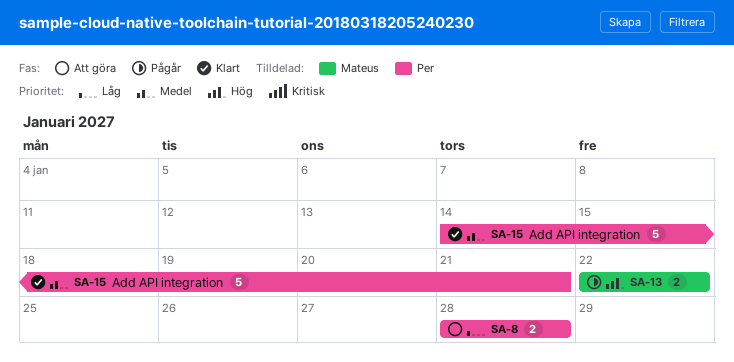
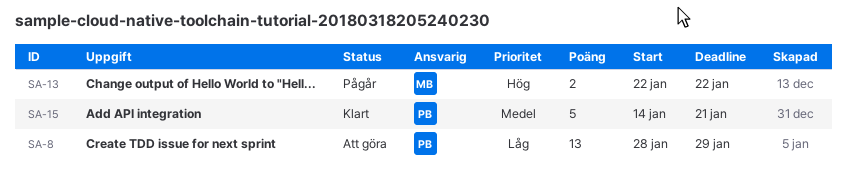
SA-8, estimate: 2 -> 13
SA-8, due: Jan 28 -> Jan 29

